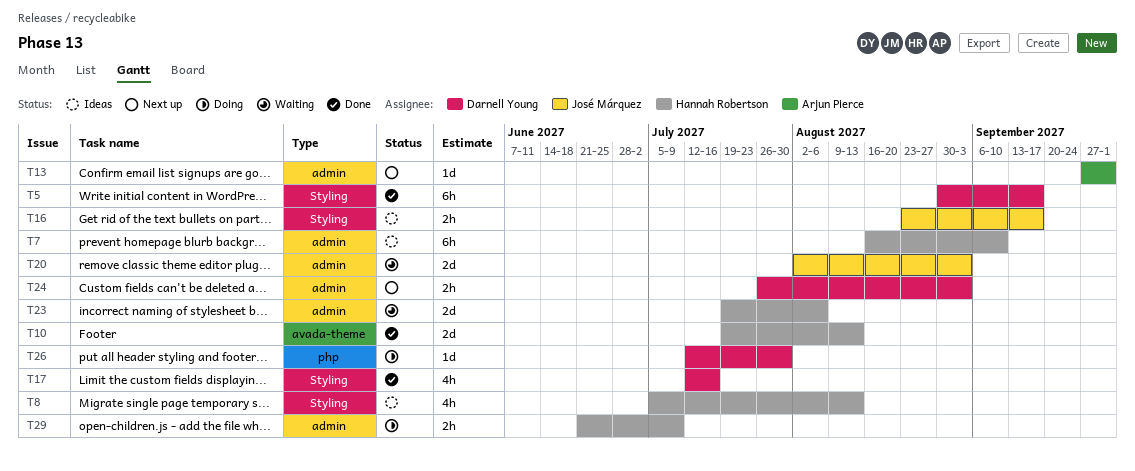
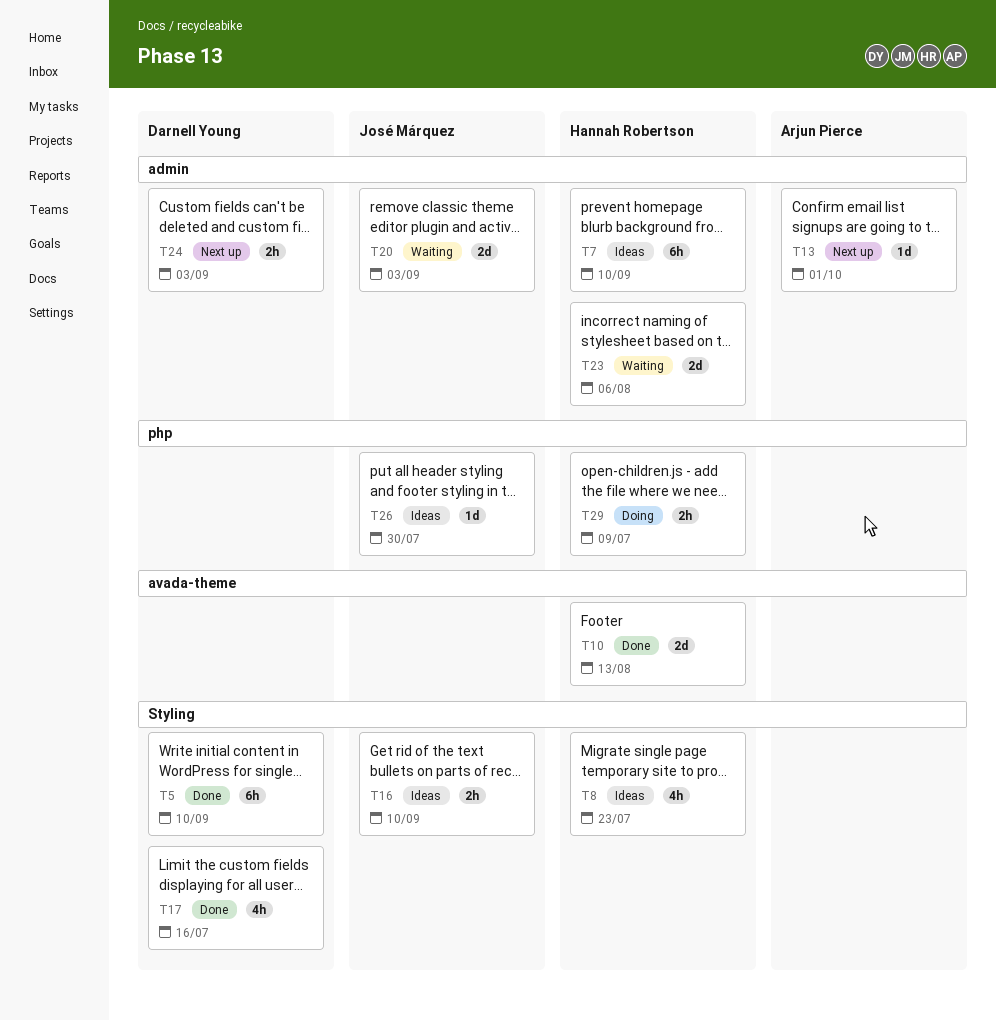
T5, due: Sep 17 -> Sep 10
T8, due: Aug 13 -> Jul 23
T16, due: Sep 17 -> Sep 10
T26, status: Doing -> Ideas
T26, owner: Darnell Young -> José Márquez
T29, label: admin -> php

